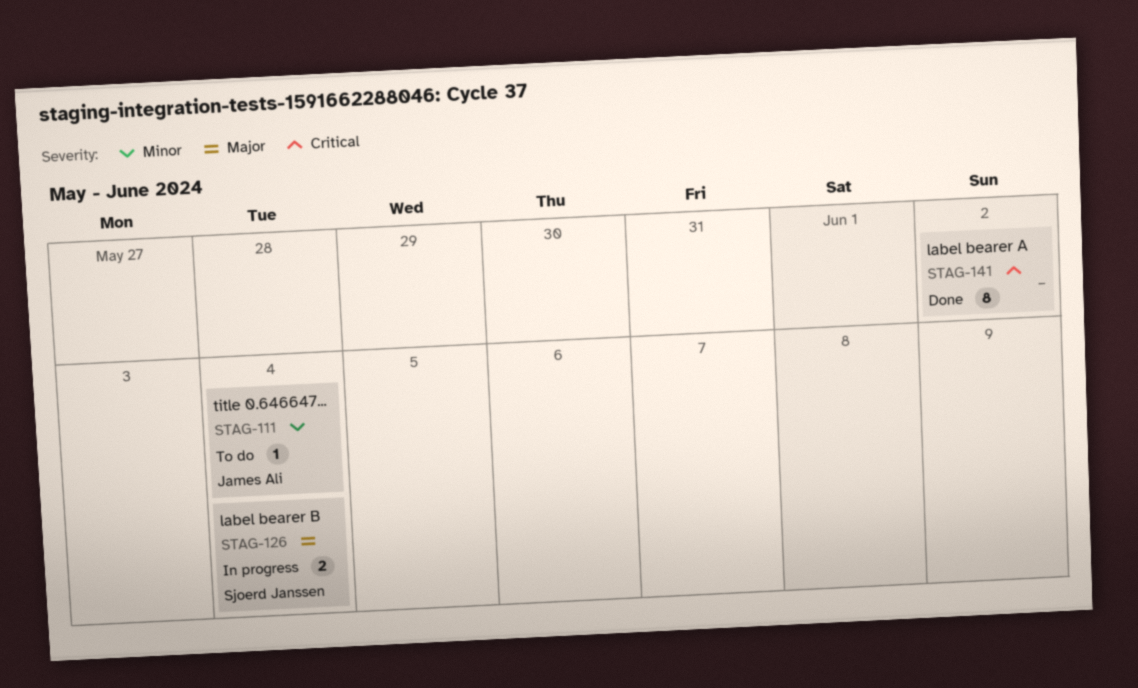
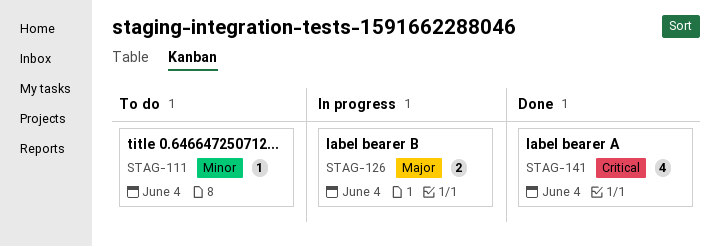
STAG-141, estimate: 8 -> 4
STAG-141, due: Jun 2 -> Jun 4

